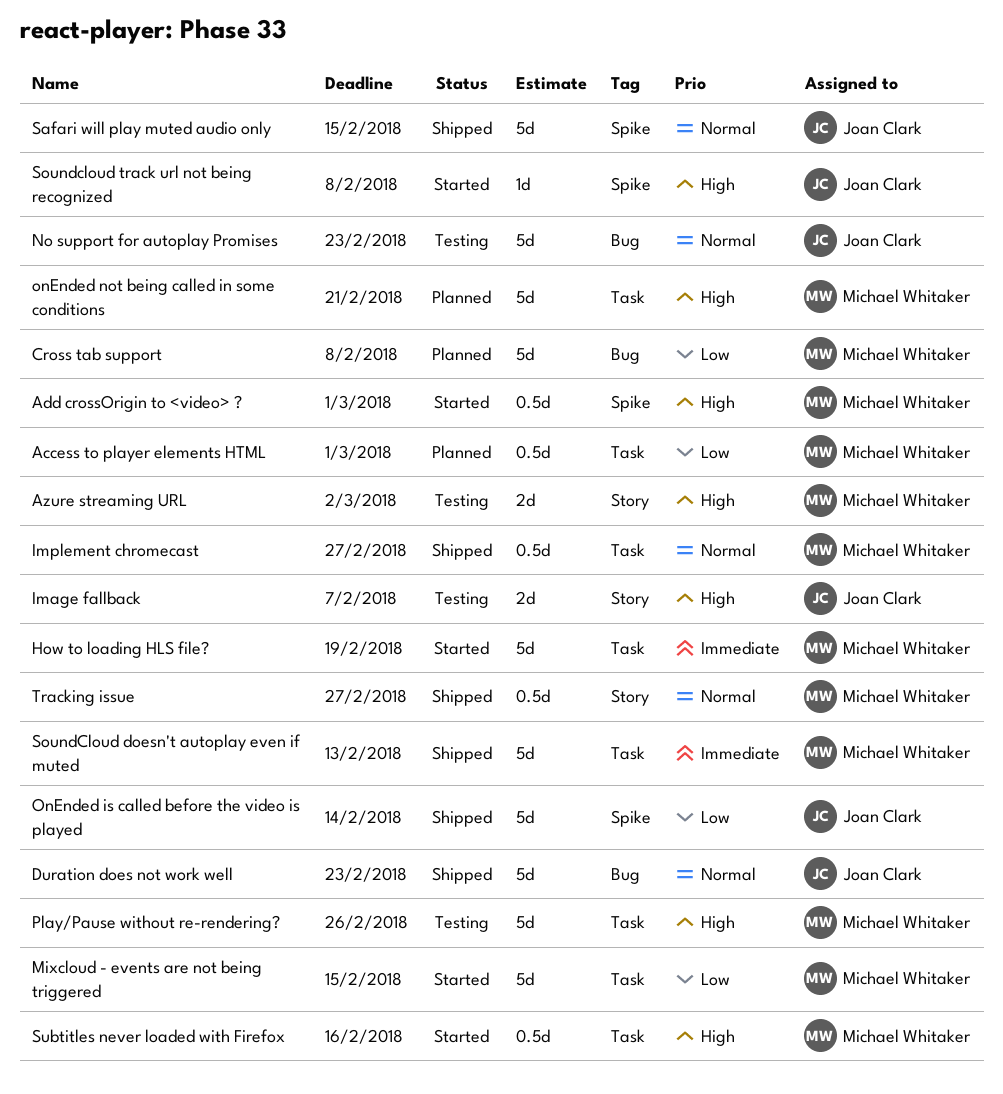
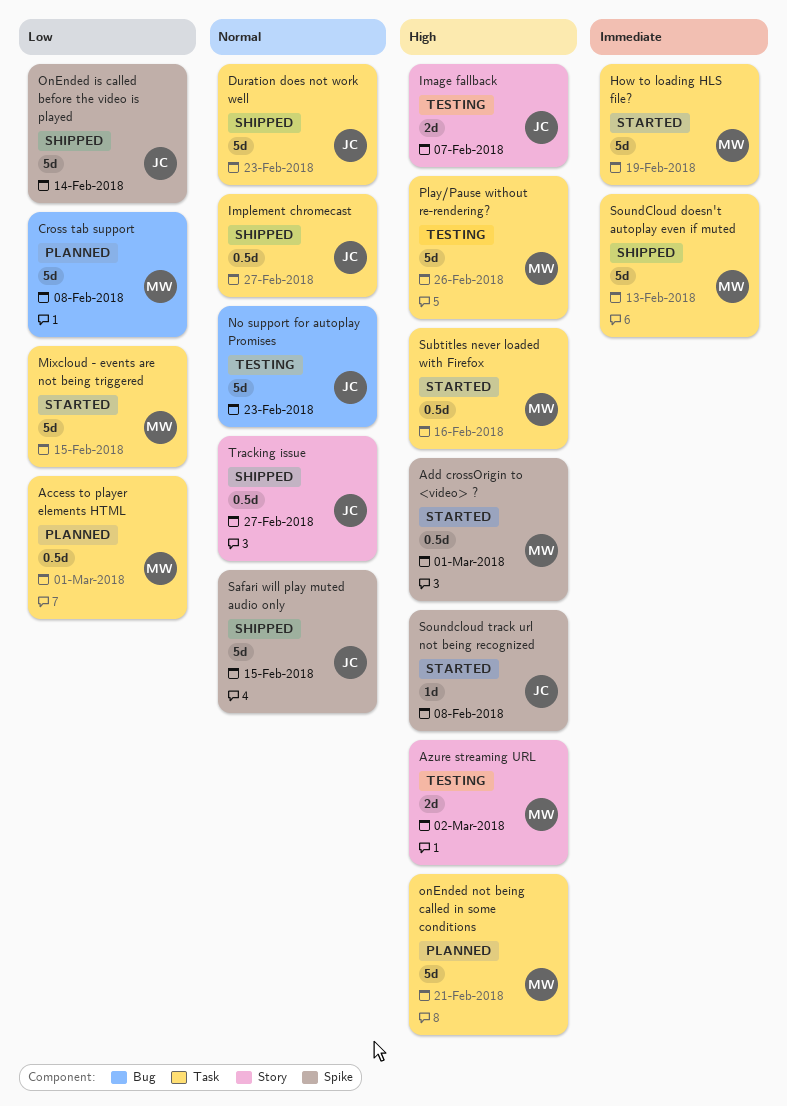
Duration does not work well, label: Bug -> Task
Implement chromecast, owner: Michael Whitaker -> Joan Clark
Tracking issue, owner: Michael Whitaker -> Joan Clark

